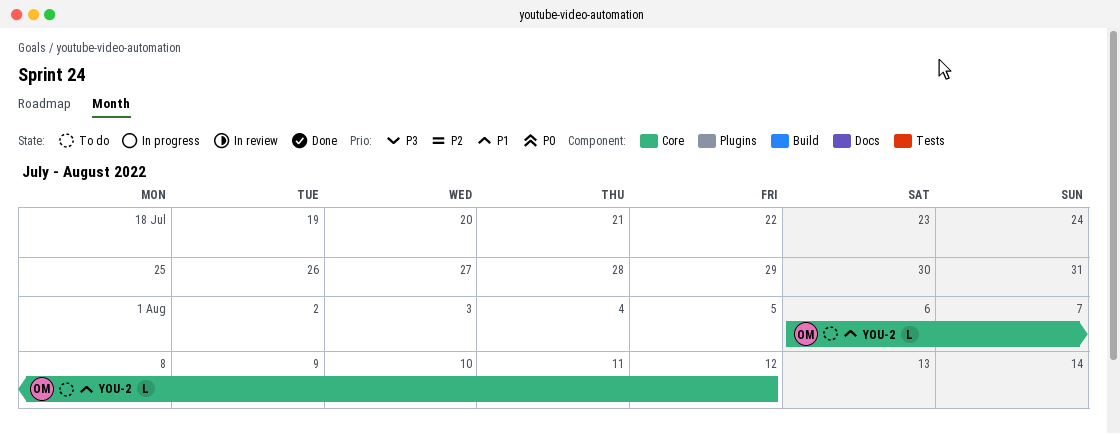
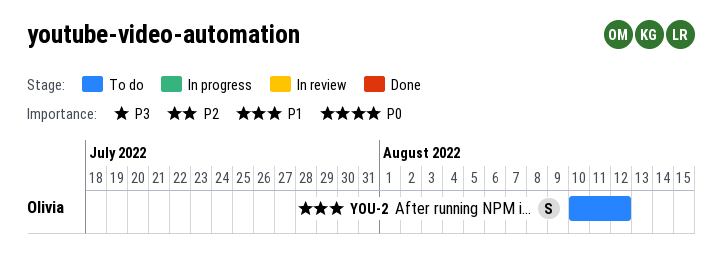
YOU-2, estimate: L -> S
YOU-2, start: Aug 6 -> Aug 10

